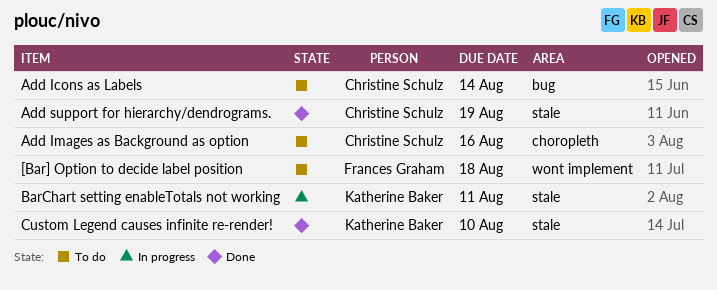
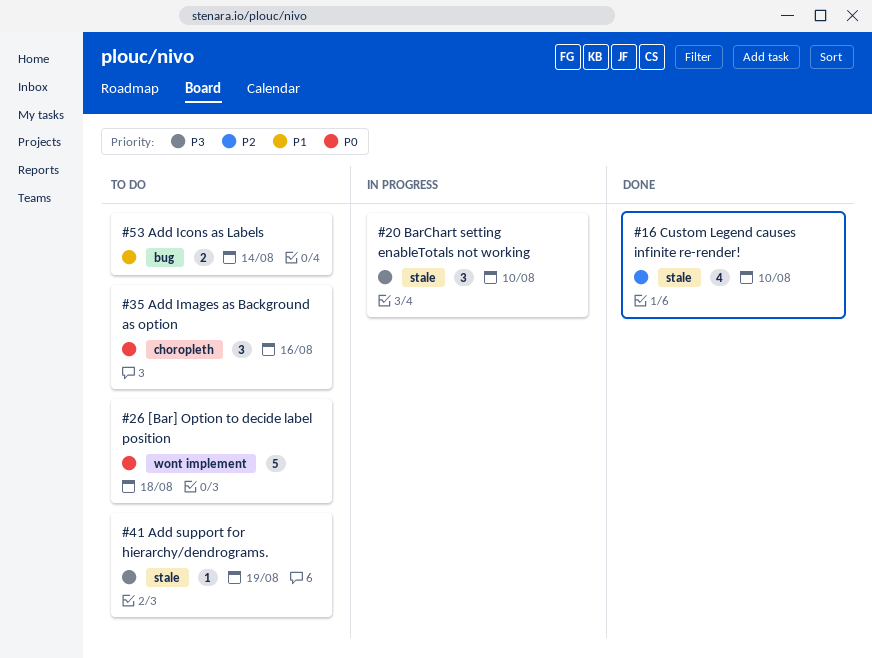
Add support for hierarchy/dendrograms., status: Done -> To do
BarChart setting enableTotals not working, due: Aug 11 -> Aug 10

